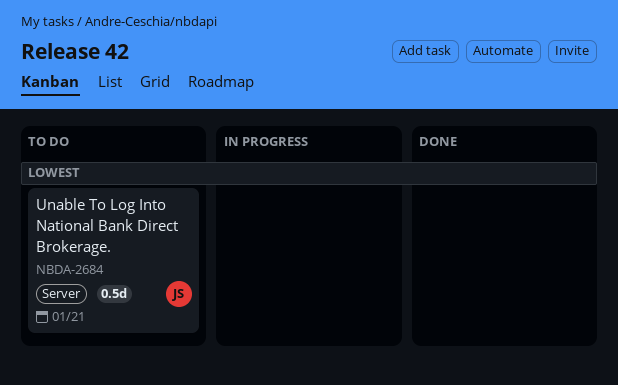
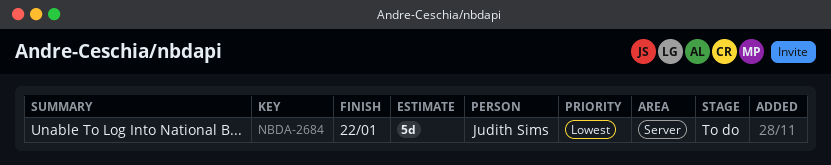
NBDA-2684, estimate: 0.5d -> 5d
NBDA-2684, due: Jan 21 -> Jan 22

